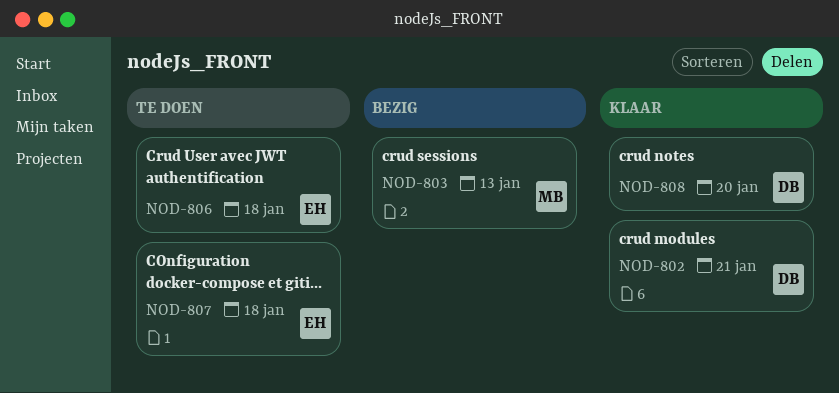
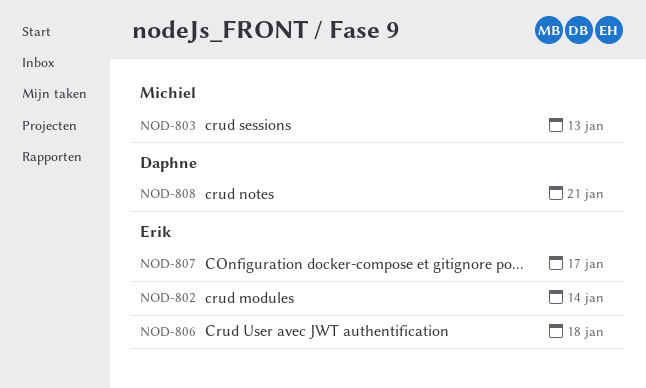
NOD-802, owner: Daphne -> Erik
NOD-802, due: Jan 21 -> Jan 14
NOD-807, due: Jan 18 -> Jan 17
NOD-808, due: Jan 20 -> Jan 21

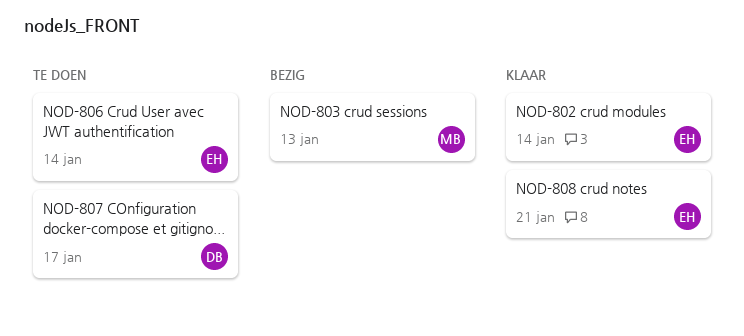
NOD-806, due: Jan 18 -> Jan 14
NOD-807, owner: Erik -> Daphne
NOD-808, owner: Daphne -> Erik

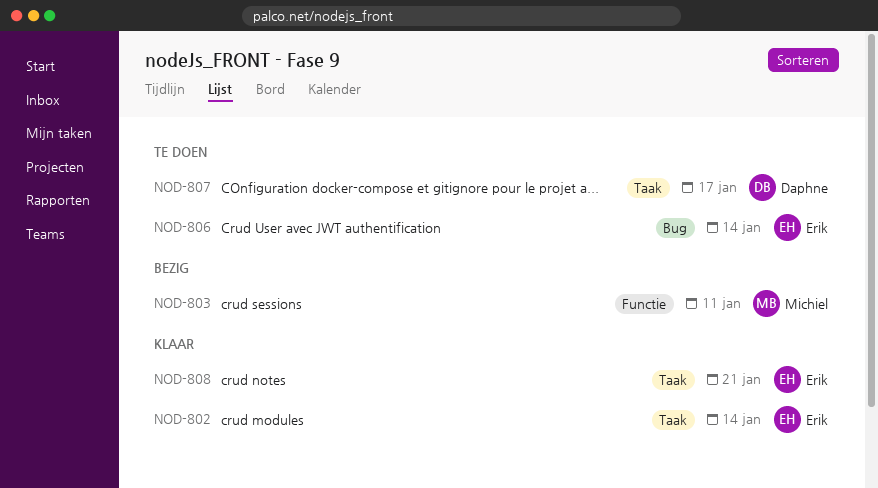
NOD-803, due: Jan 13 -> Jan 11

